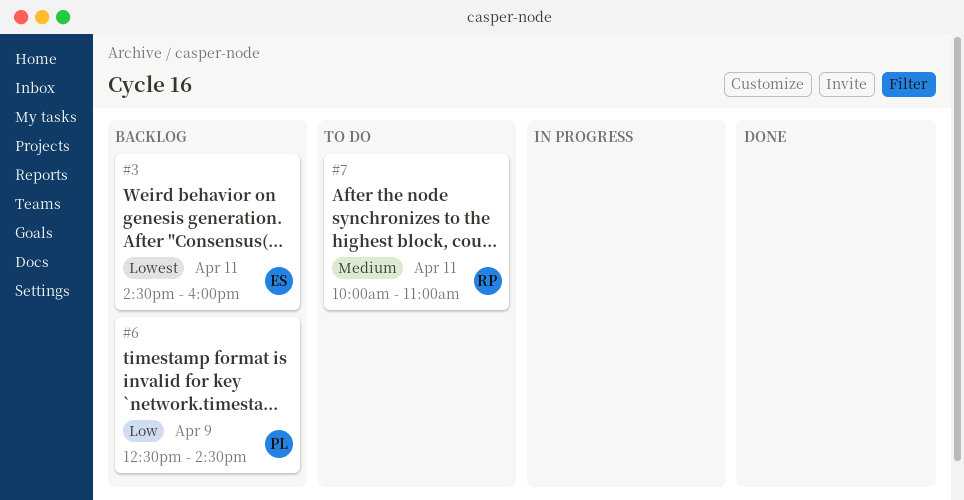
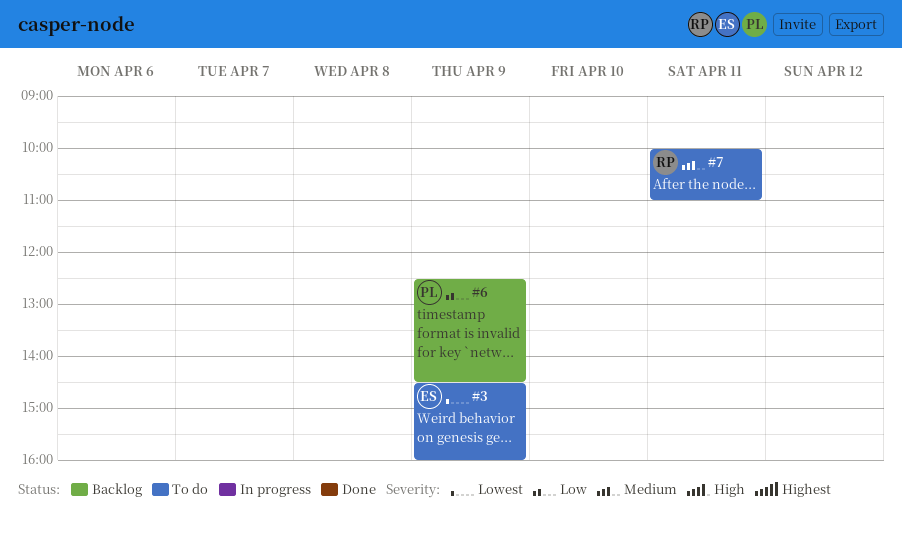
#3, status: Backlog -> To do
#3, day: Apr 11 -> Apr 9

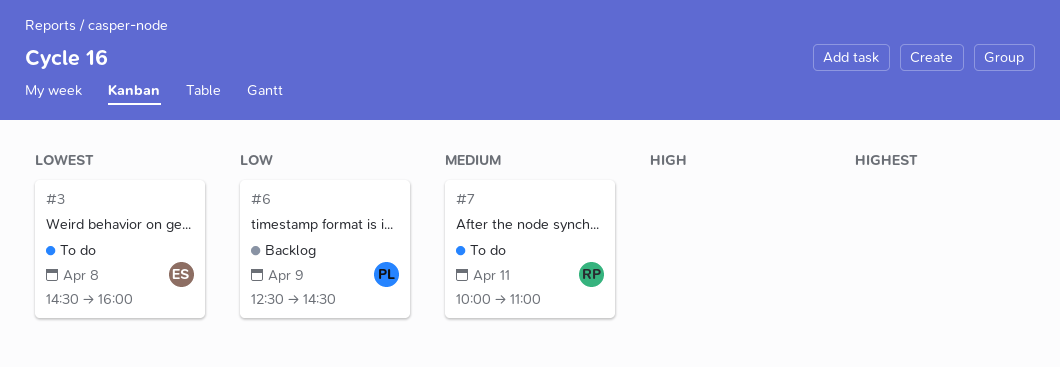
#3, day: Apr 9 -> Apr 8

